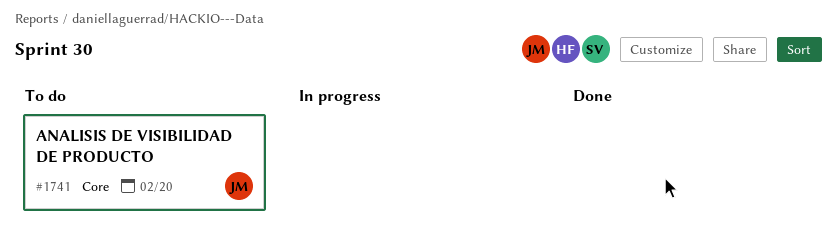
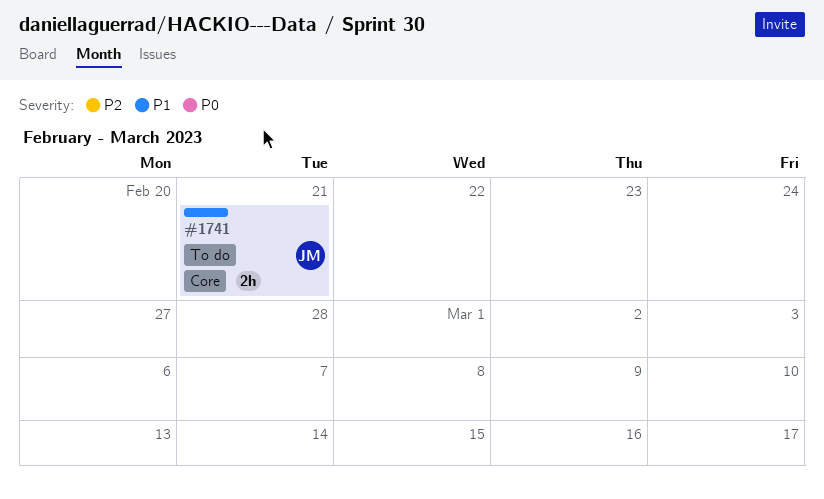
#1741, due: Feb 20 -> Feb 21

